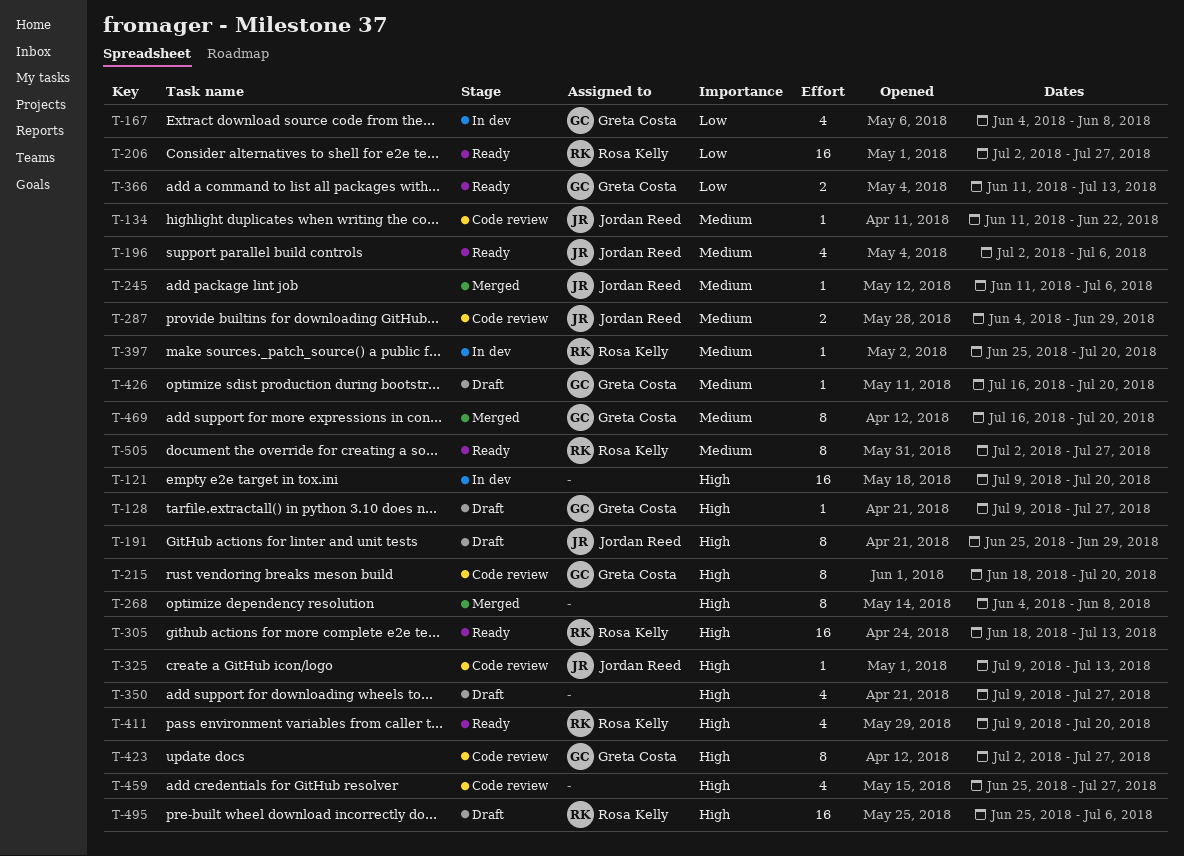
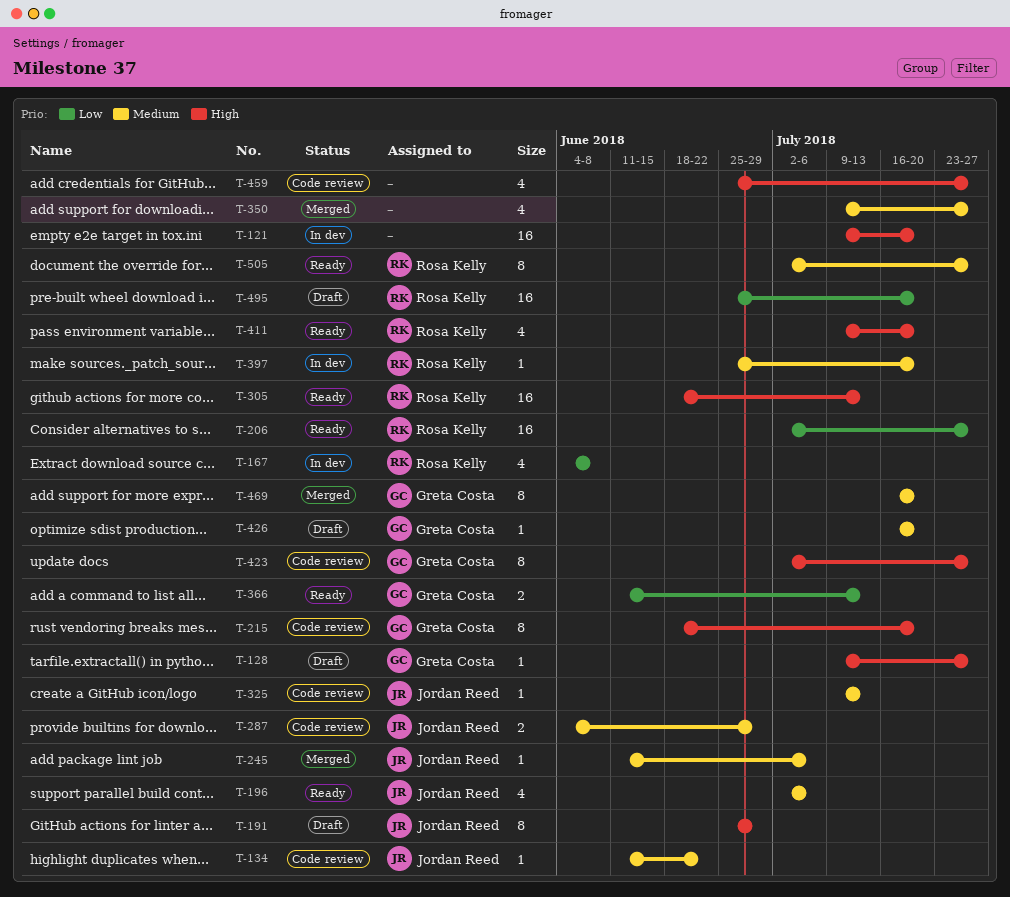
T-167, owner: Greta Costa -> Rosa Kelly
T-268: present -> none
T-325, priority: High -> Medium
T-350, status: Draft -> Merged
T-350, priority: High -> Medium
T-495, priority: High -> Low
T-495, due: Jul 6 -> Jul 20

